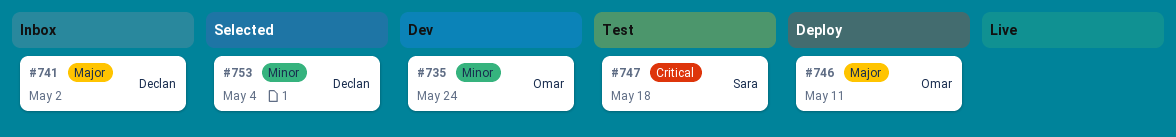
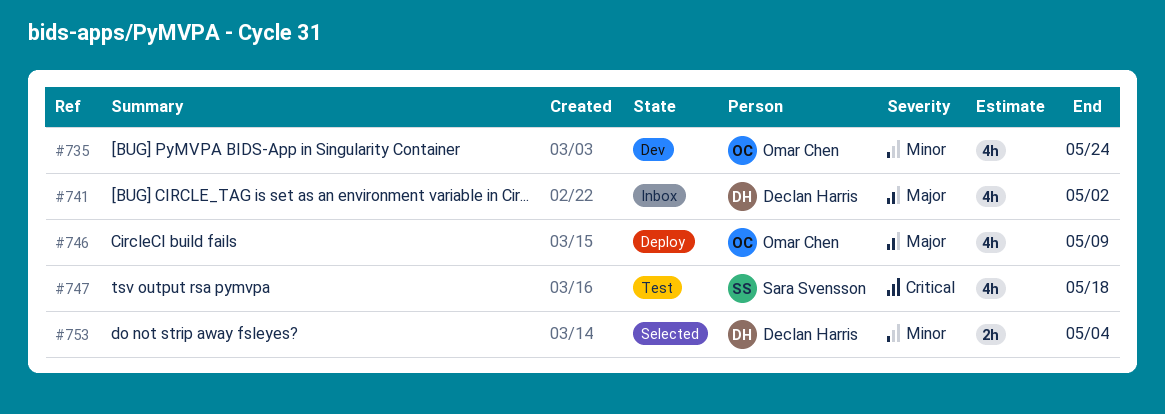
#746, due: May 11 -> May 9

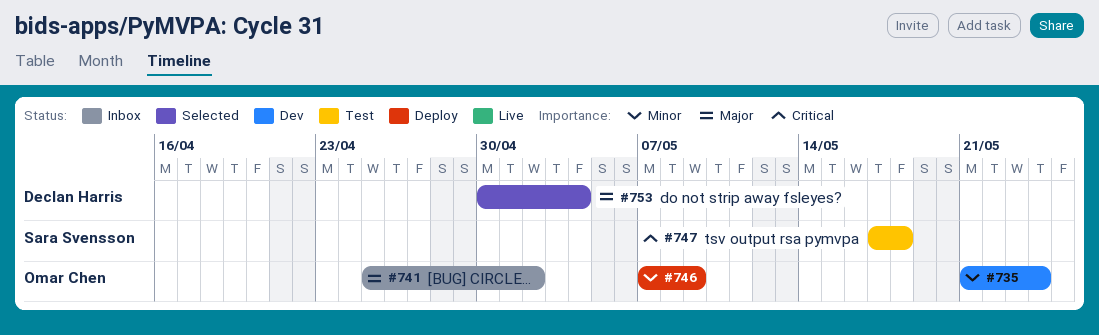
#741, owner: Declan Harris -> Omar Chen
#746, priority: Major -> Minor
#753, priority: Minor -> Major

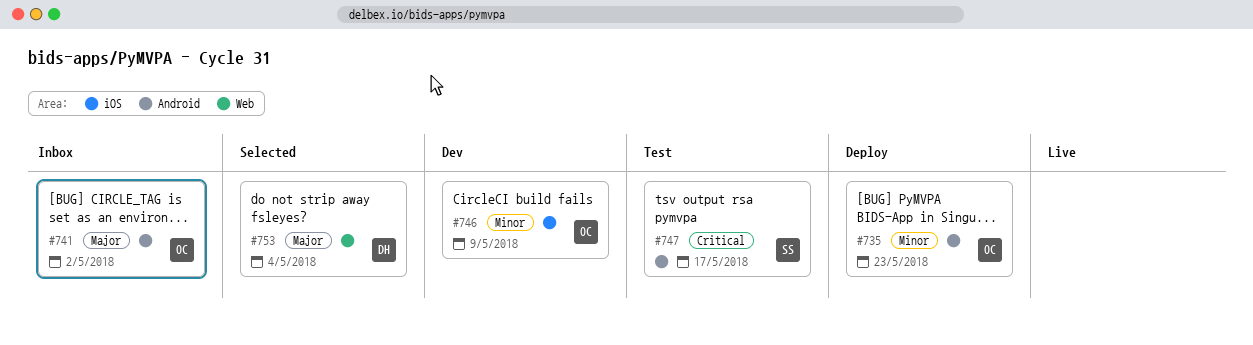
#735, status: Dev -> Deploy
#735, due: May 24 -> May 23
#746, status: Deploy -> Dev
#747, due: May 18 -> May 17

